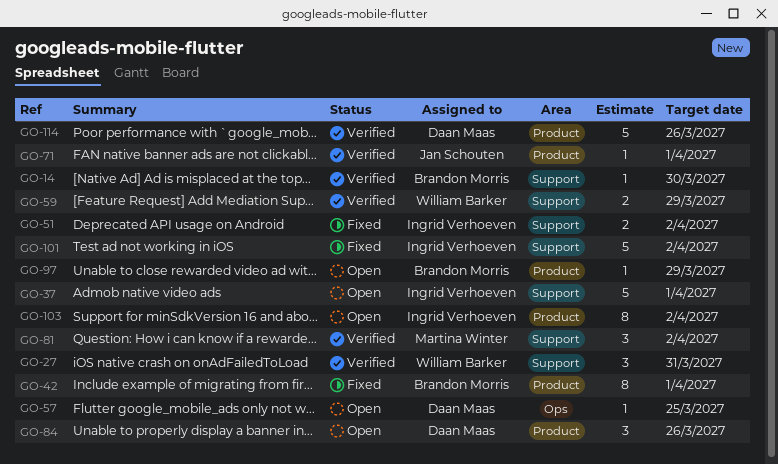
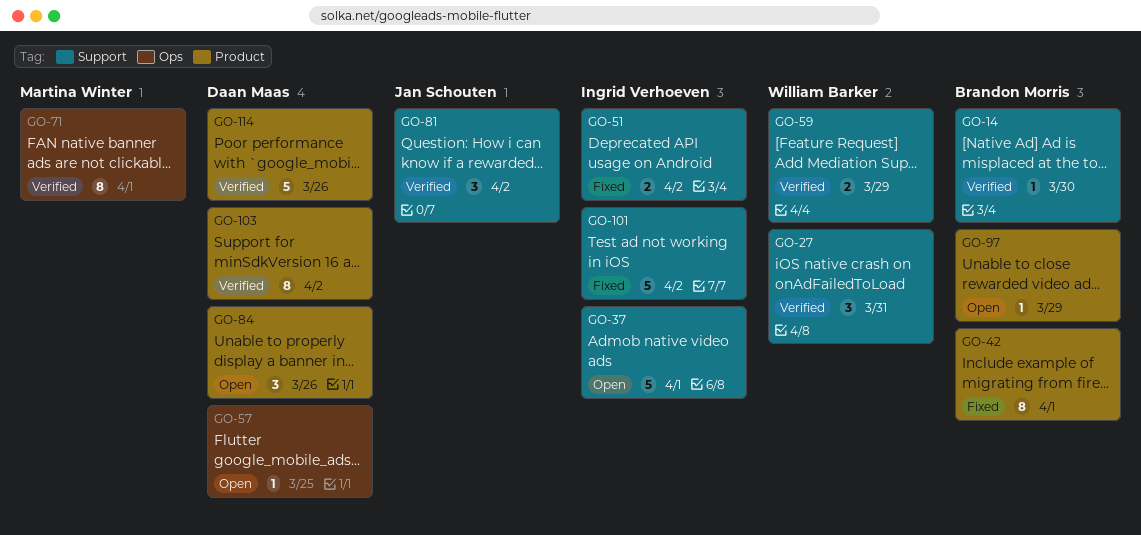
GO-71, owner: Jan Schouten -> Martina Winter
GO-71, label: Product -> Ops
GO-71, estimate: 1 -> 8
GO-81, owner: Martina Winter -> Jan Schouten
GO-103, status: Open -> Verified
GO-103, owner: Ingrid Verhoeven -> Daan Maas

